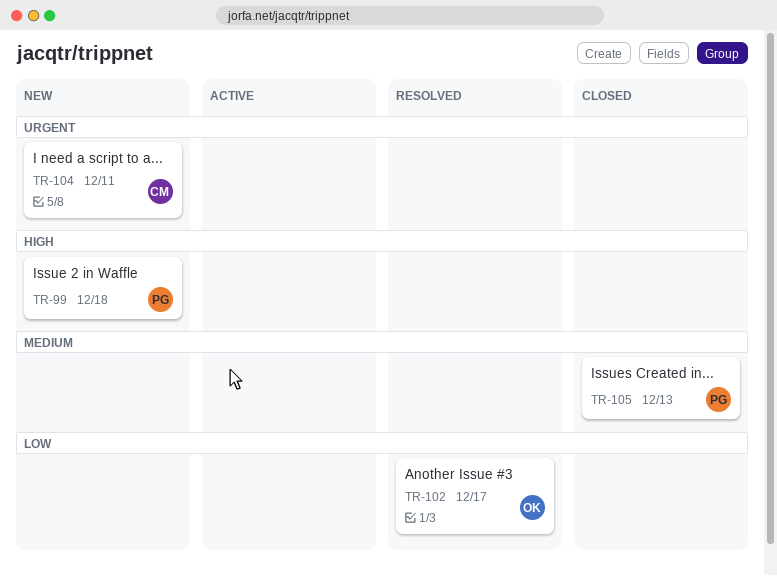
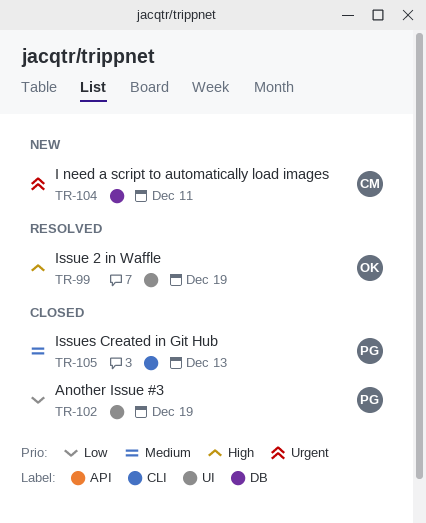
TR-99, status: New -> Resolved
TR-99, owner: PG -> OK
TR-99, due: Dec 18 -> Dec 19
TR-102, status: Resolved -> Closed
TR-102, owner: OK -> PG
TR-102, due: Dec 17 -> Dec 19

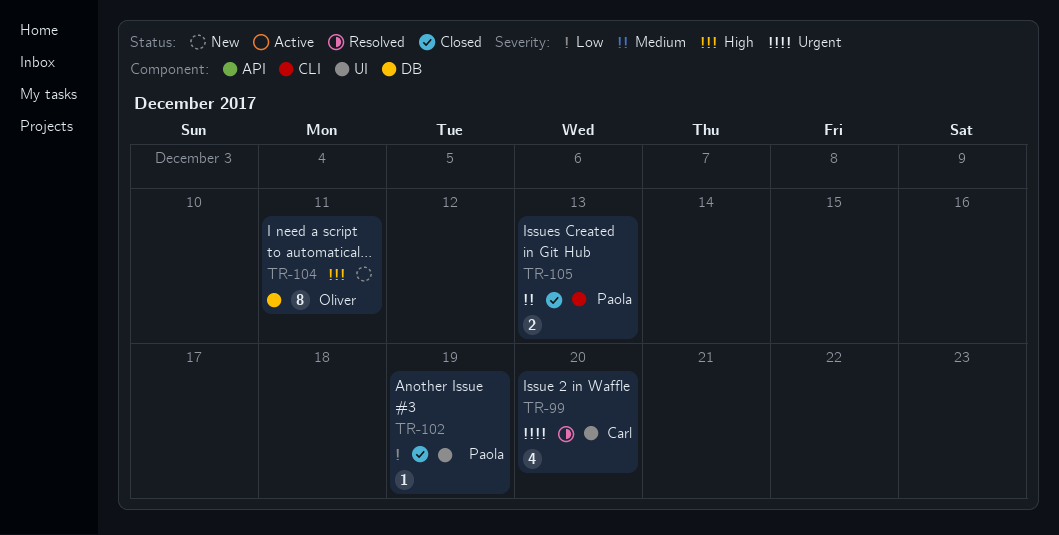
TR-99, owner: Oliver -> Carl
TR-99, priority: High -> Urgent
TR-99, due: Dec 19 -> Dec 20
TR-104, owner: Carl -> Oliver
TR-104, priority: Urgent -> High

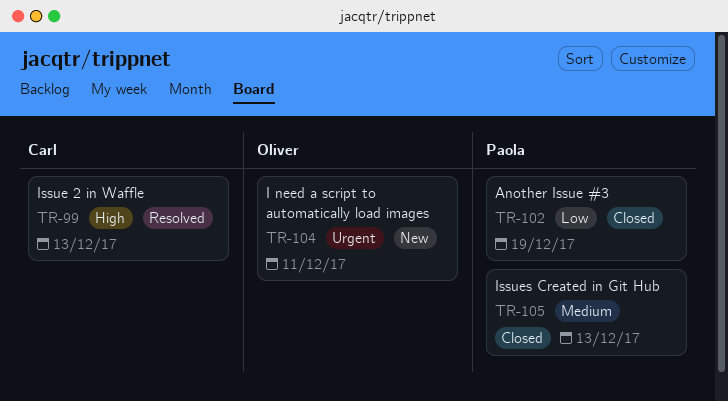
TR-99, priority: Urgent -> High
TR-99, due: Dec 20 -> Dec 13
TR-104, priority: High -> Urgent

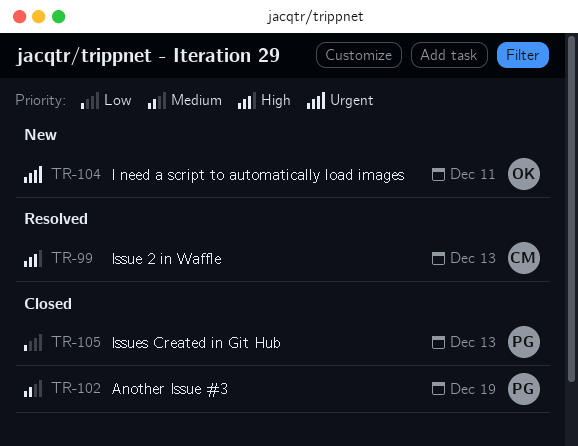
TR-102, priority: Low -> Medium
TR-105, priority: Medium -> Low

